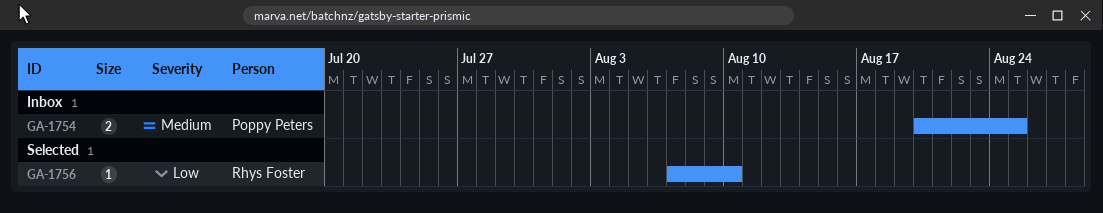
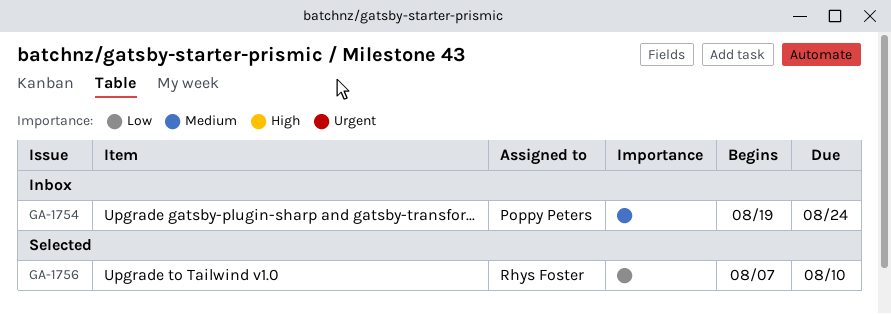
GA-1754, start: Aug 20 -> Aug 19
GA-1754, due: Aug 25 -> Aug 24

